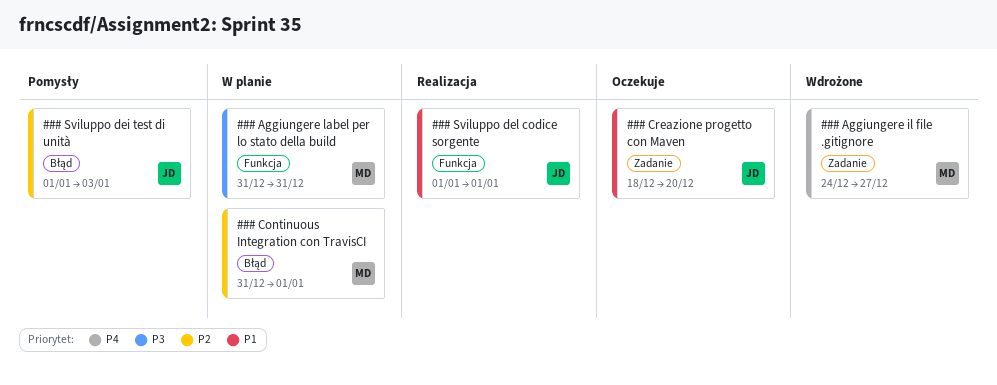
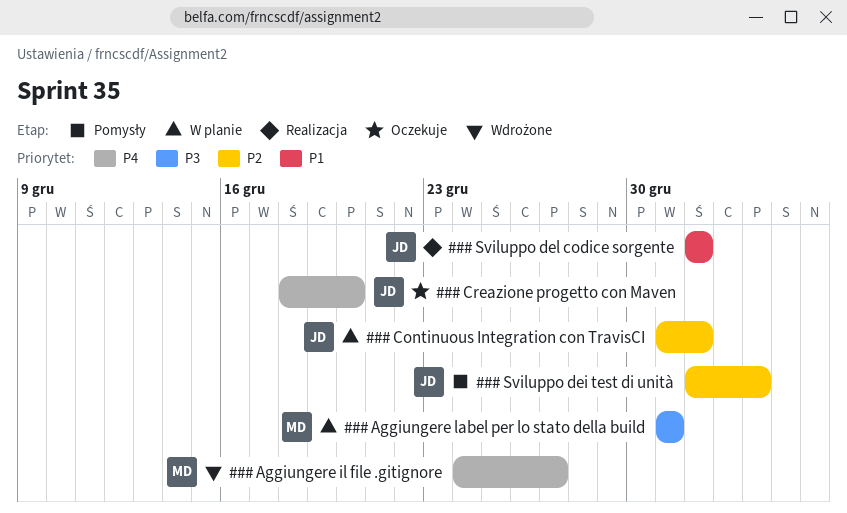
### Continuous Integration con TravisCI, owner: MD -> JD
### Creazione progetto con Maven, priority: P1 -> P4

